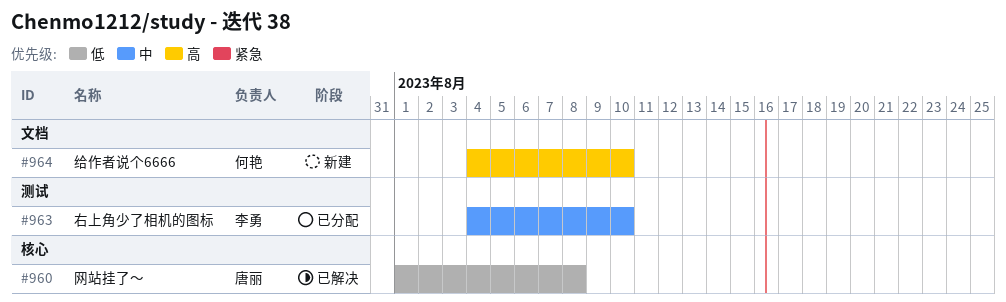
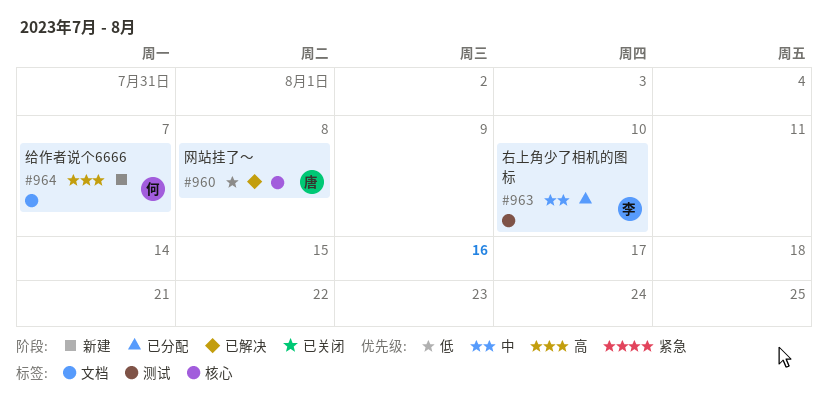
#964, due: Aug 10 -> Aug 7

